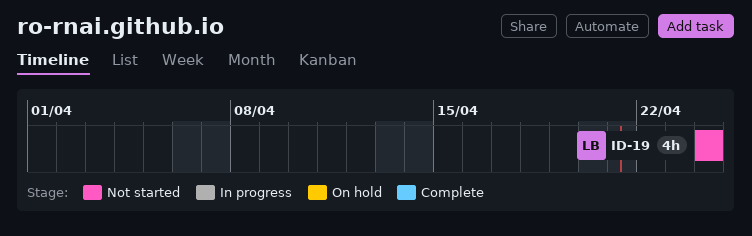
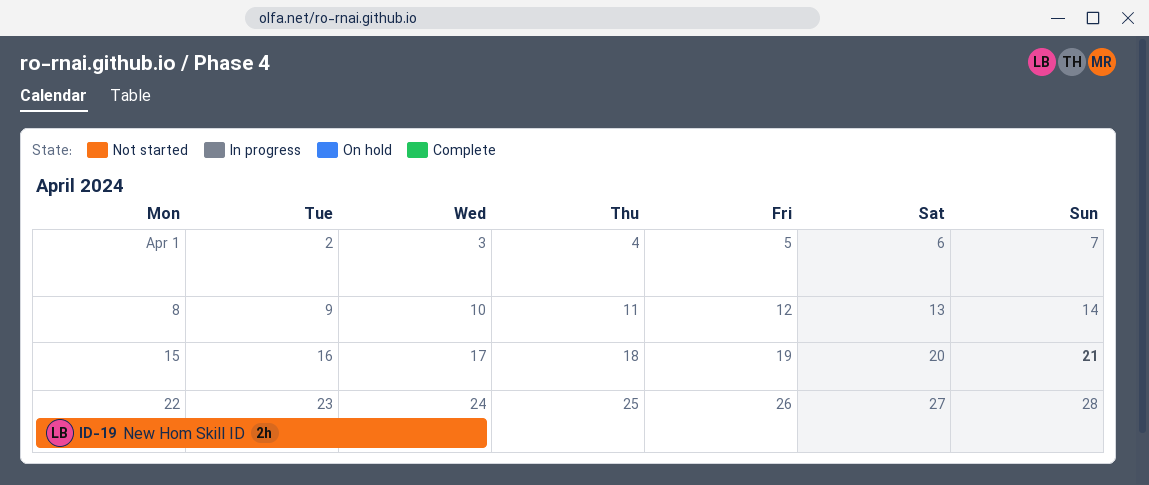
ID-19, estimate: 4h -> 2h
ID-19, start: Apr 24 -> Apr 22

